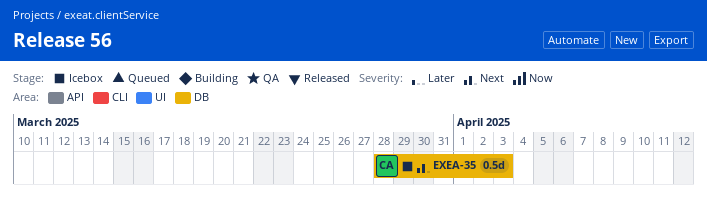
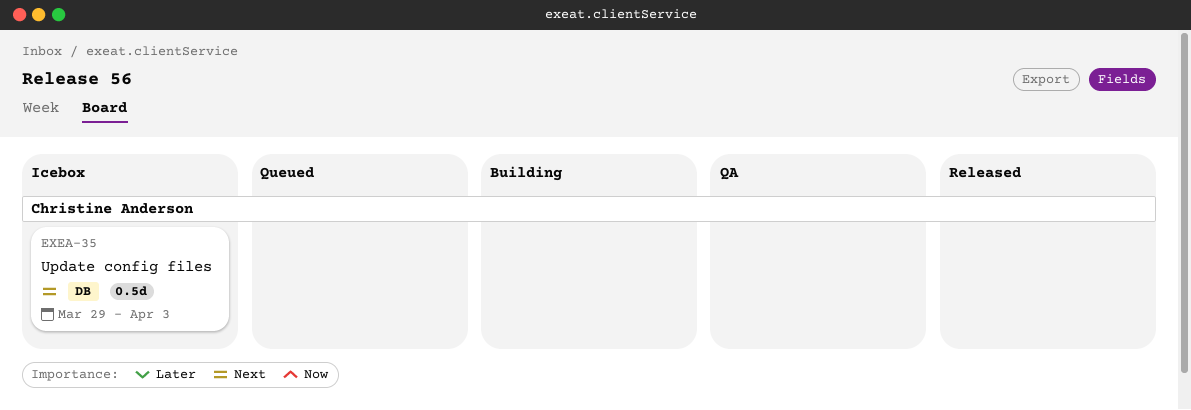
EXEA-35, start: Mar 28 -> Mar 29

